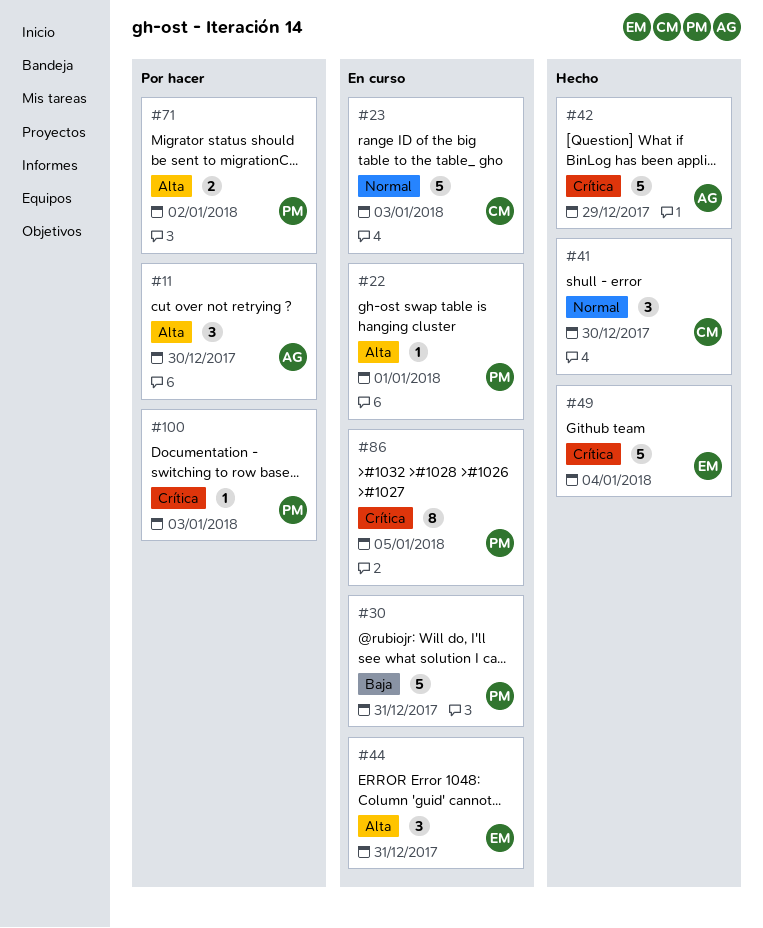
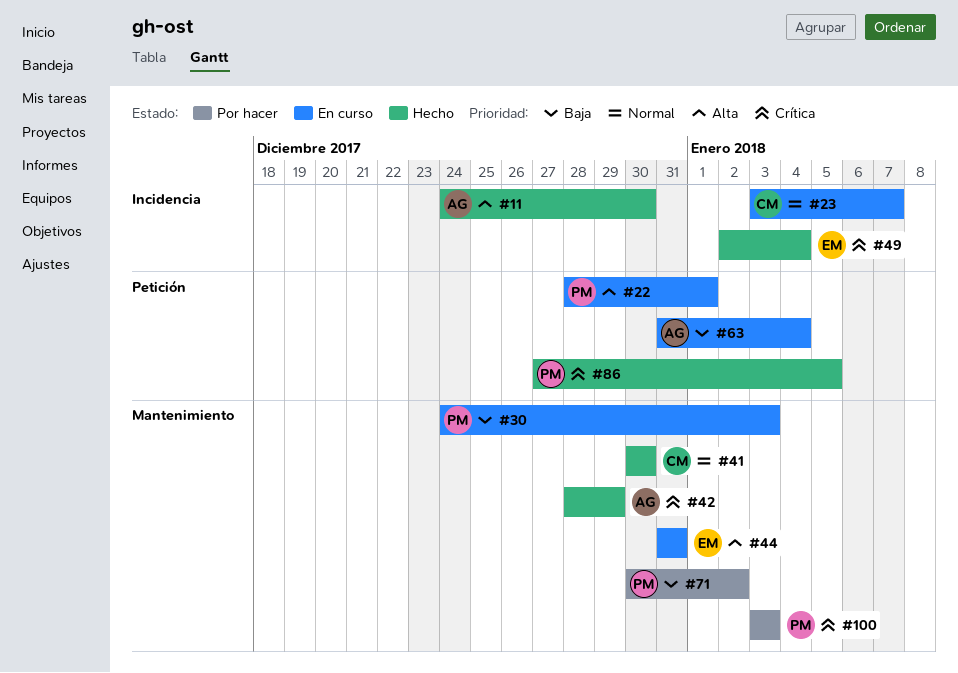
#11, status: Por hacer -> Hecho
#23, due: Jan 3 -> Jan 7
#30, due: Dec 31 -> Jan 3
#63: none -> present
#71, priority: Alta -> Baja
#86, status: En curso -> Hecho

